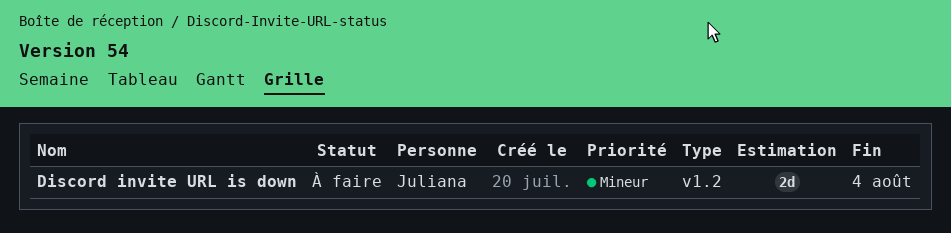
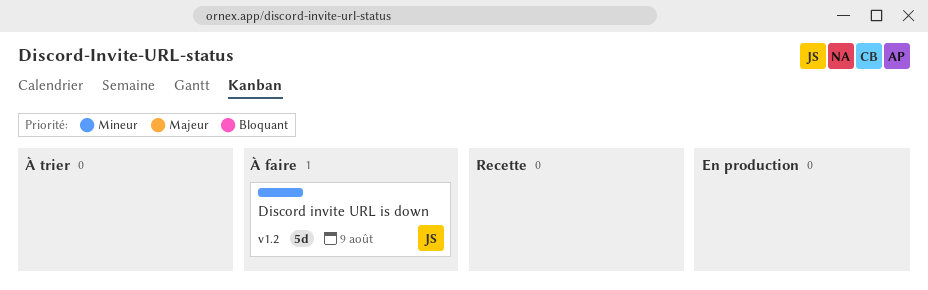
Discord invite URL is down, estimate: 2d -> 5d
Discord invite URL is down, due: Aug 4 -> Aug 9

